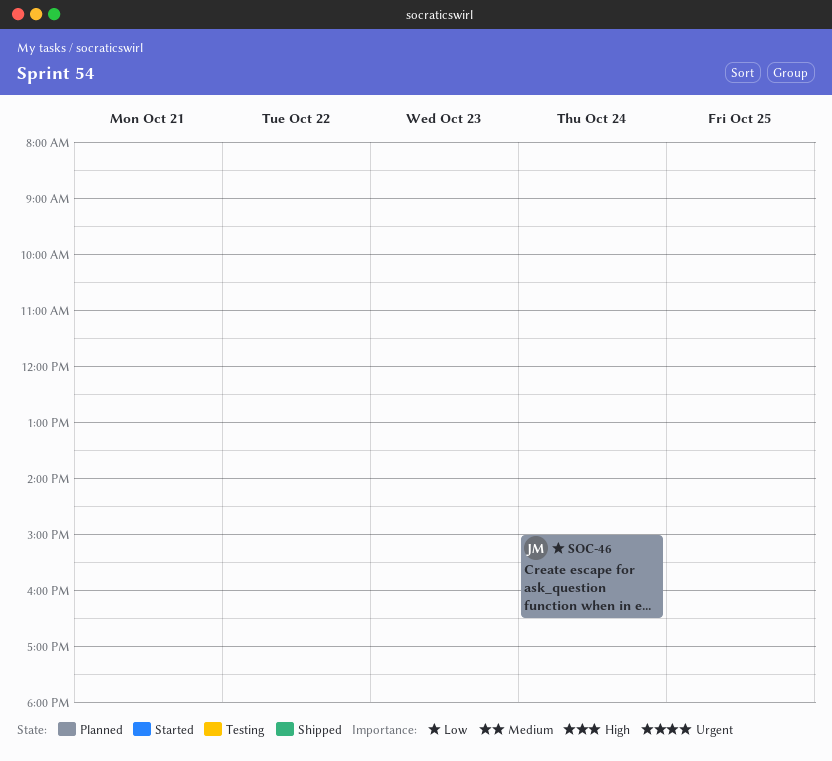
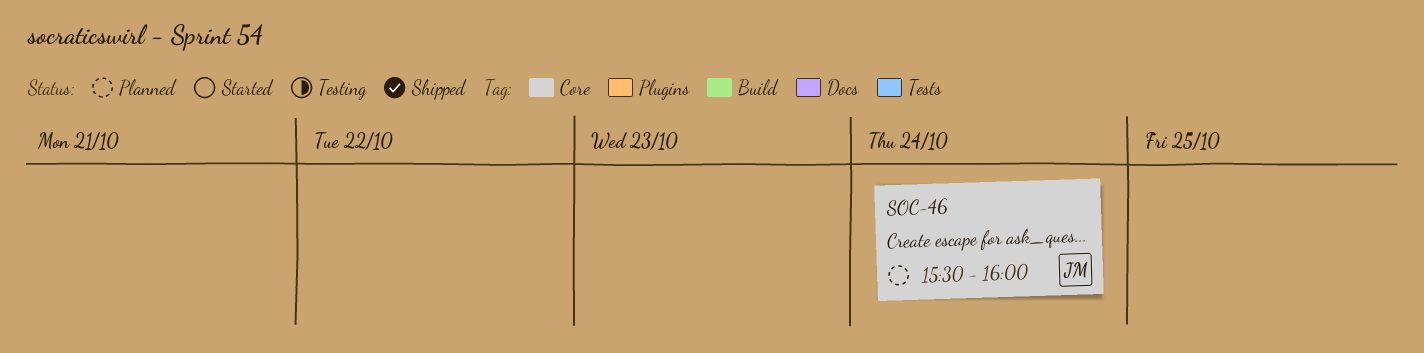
SOC-46, begins: 15:00 -> 15:30
SOC-46, ends: 16:30 -> 16:00

